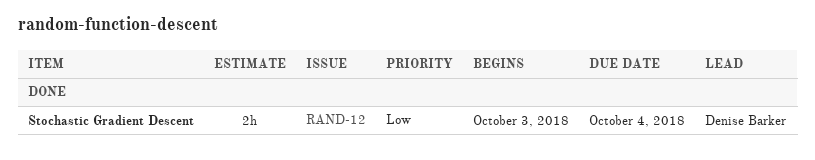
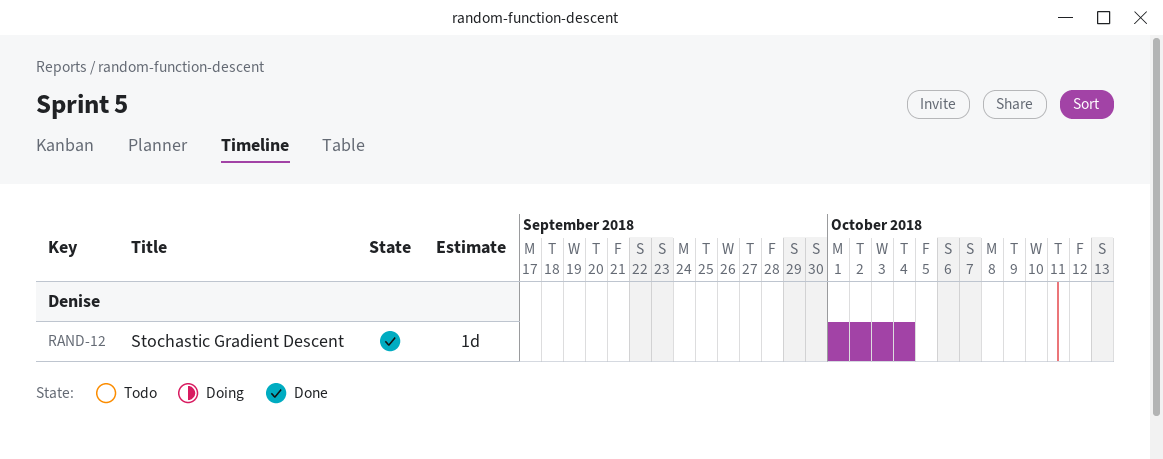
RAND-12, estimate: 2h -> 1d
RAND-12, start: Oct 3 -> Oct 1

